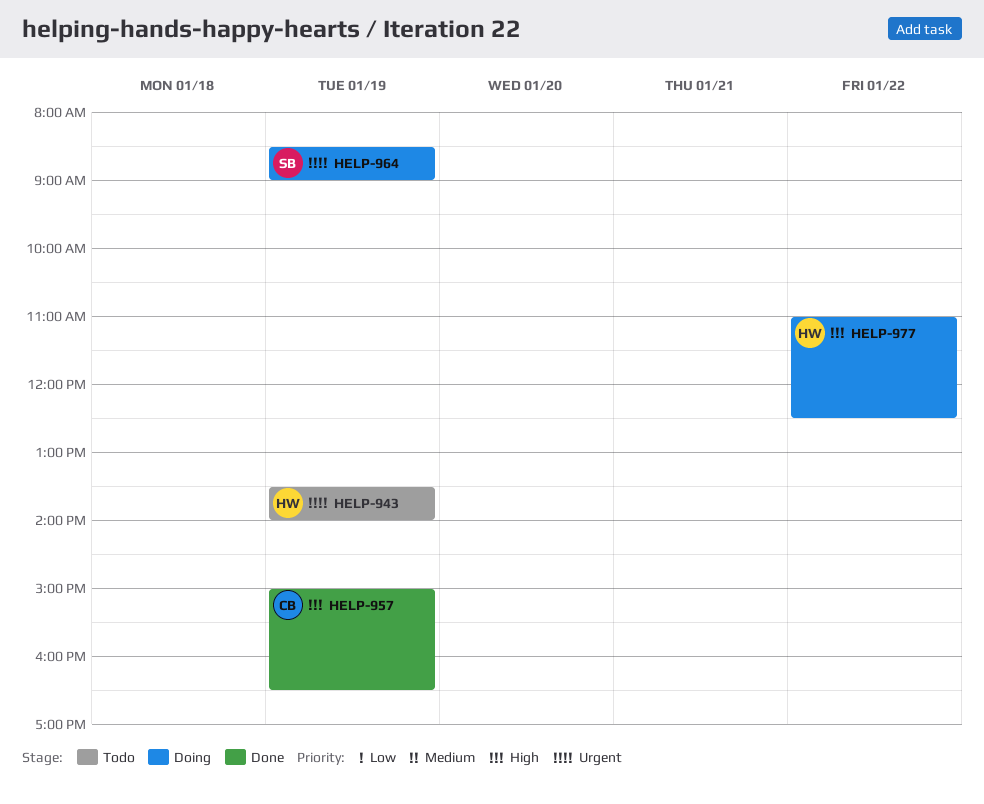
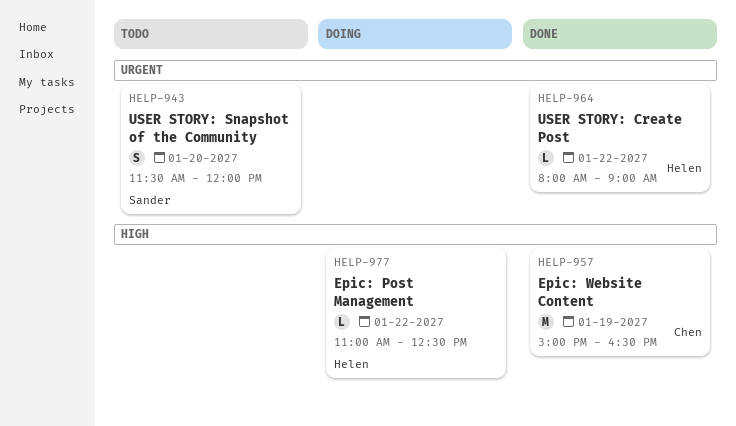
HELP-943, owner: Helen -> Sander
HELP-943, day: Jan 19 -> Jan 20
HELP-943, begins: 13:30 -> 11:30
HELP-943, ends: 14:00 -> 12:00
HELP-964, status: Doing -> Done
HELP-964, owner: Sander -> Helen
HELP-964, day: Jan 19 -> Jan 22
HELP-964, begins: 08:30 -> 08:00

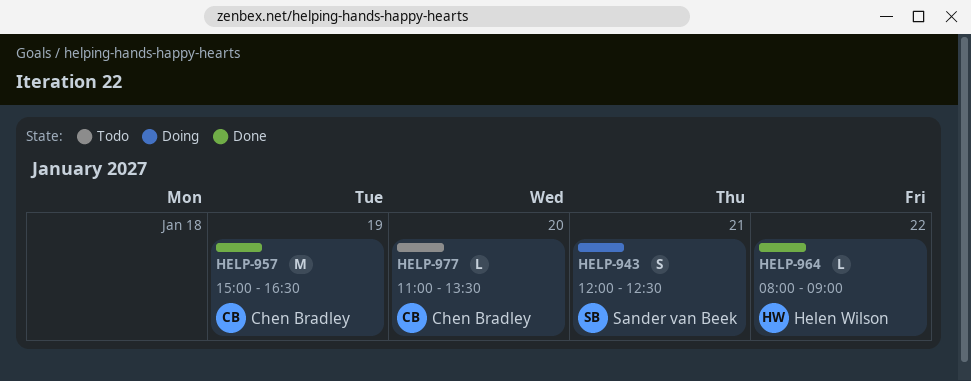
HELP-943, status: Todo -> Doing
HELP-943, day: Jan 20 -> Jan 21
HELP-943, begins: 11:30 -> 12:00
HELP-943, ends: 12:00 -> 12:30
HELP-977, status: Doing -> Todo
HELP-977, owner: Helen Wilson -> Chen Bradley
HELP-977, day: Jan 22 -> Jan 20
HELP-977, ends: 12:30 -> 13:30

